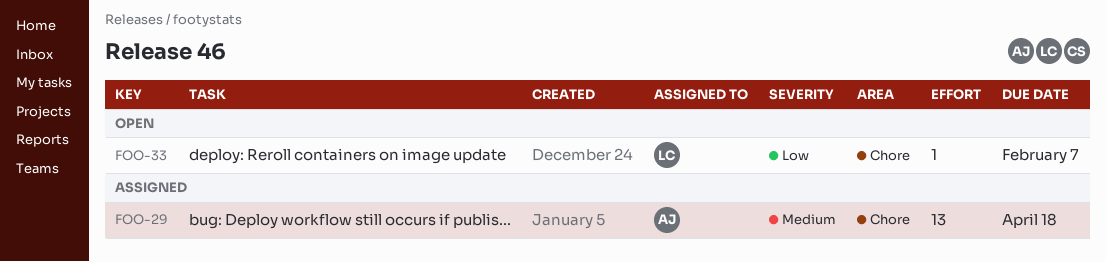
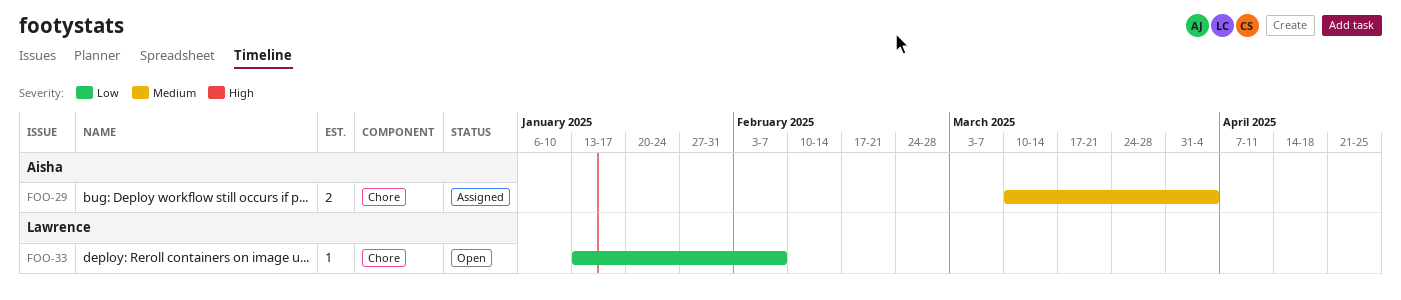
FOO-29, estimate: 13 -> 2
FOO-29, due: Apr 18 -> Apr 4

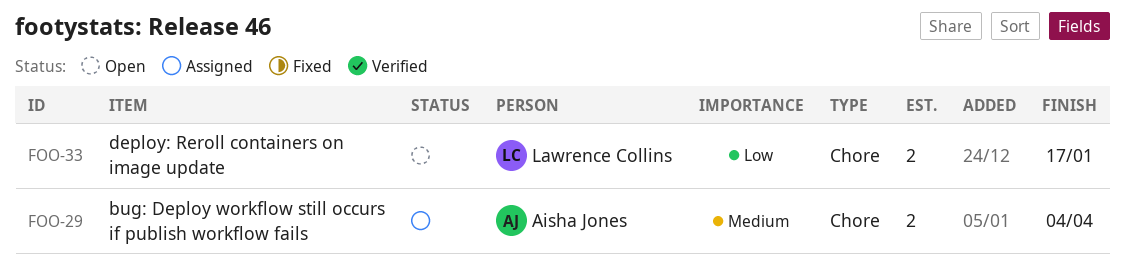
FOO-33, estimate: 1 -> 2
FOO-33, due: Feb 7 -> Jan 17

